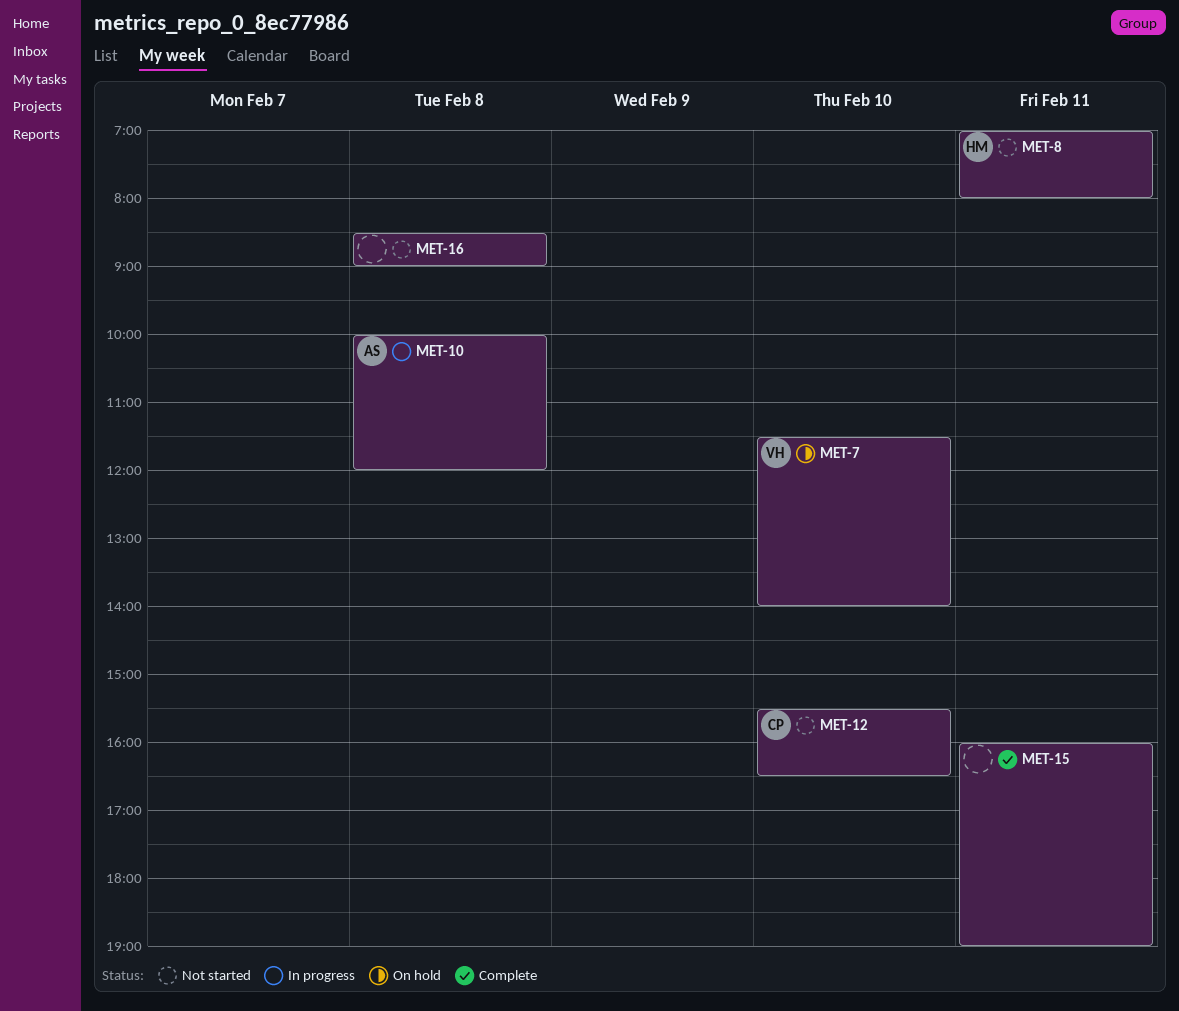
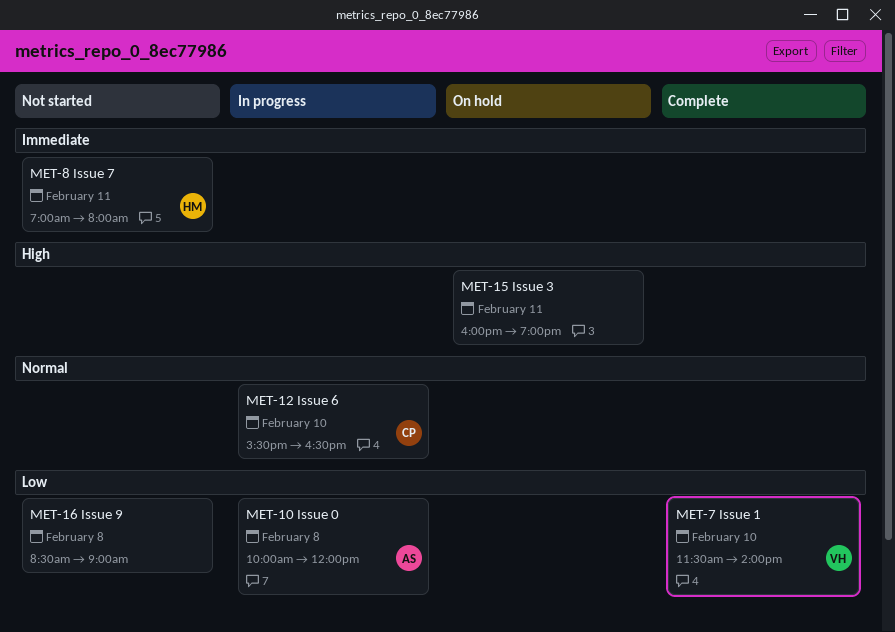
MET-7, status: On hold -> Complete
MET-12, status: Not started -> In progress
MET-15, status: Complete -> On hold

